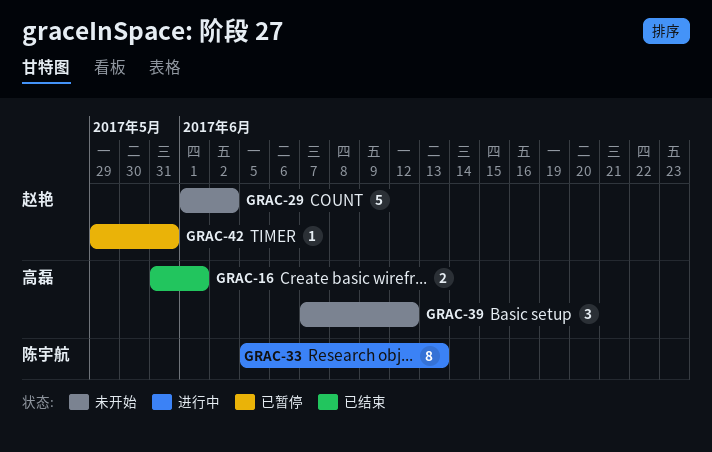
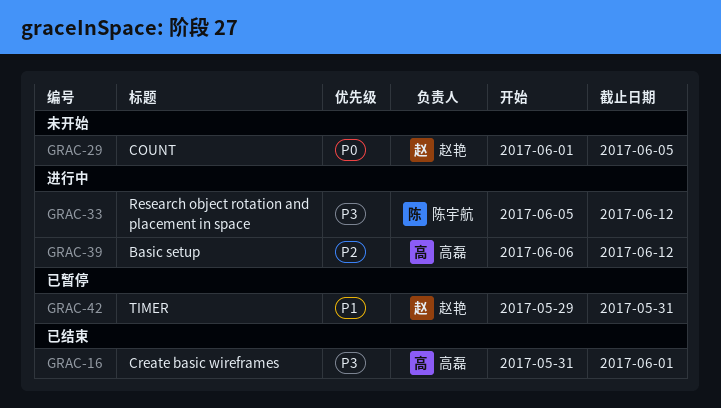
GRAC-29, due: Jun 2 -> Jun 5
GRAC-33, due: Jun 13 -> Jun 12
GRAC-39, status: 未开始 -> 进行中
GRAC-39, start: Jun 7 -> Jun 6

